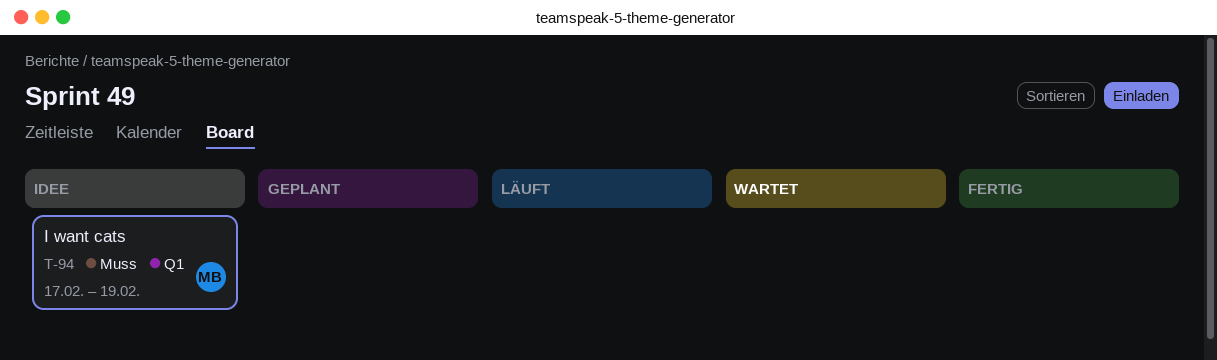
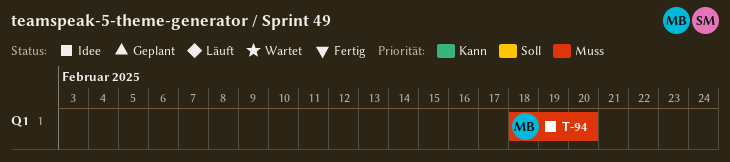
T-94, start: Feb 17 -> Feb 18
T-94, due: Feb 19 -> Feb 20

